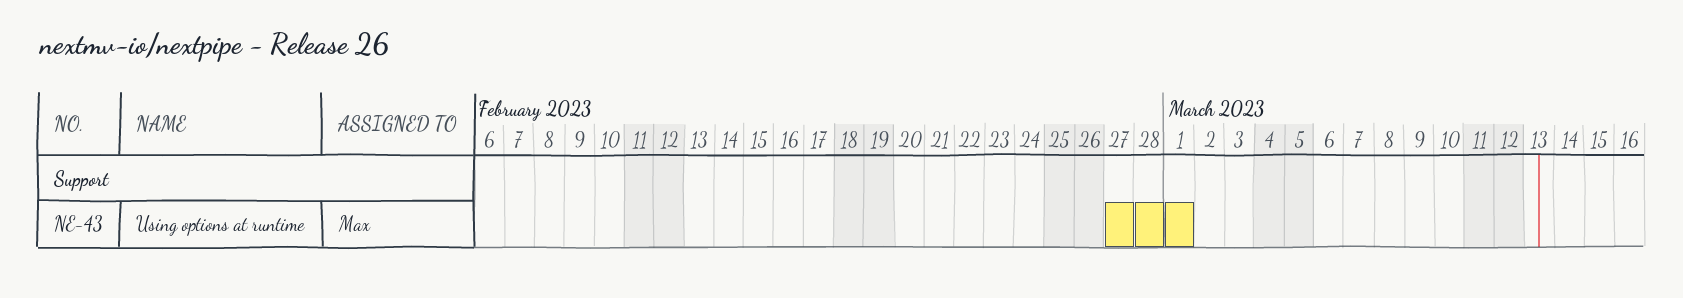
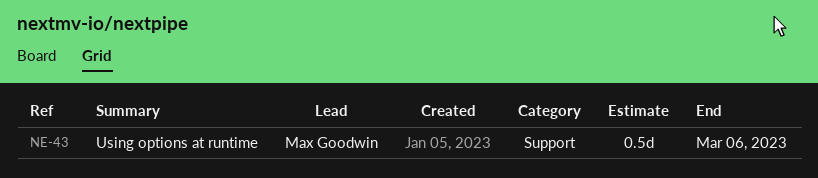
NE-43, due: Mar 1 -> Mar 6

